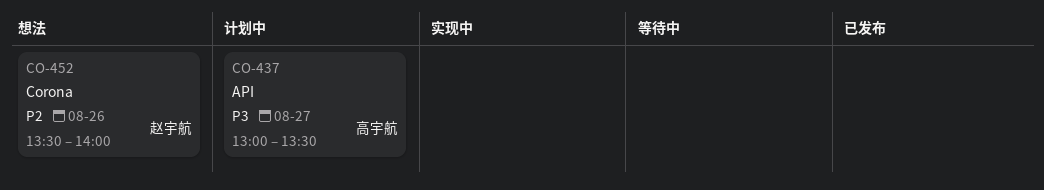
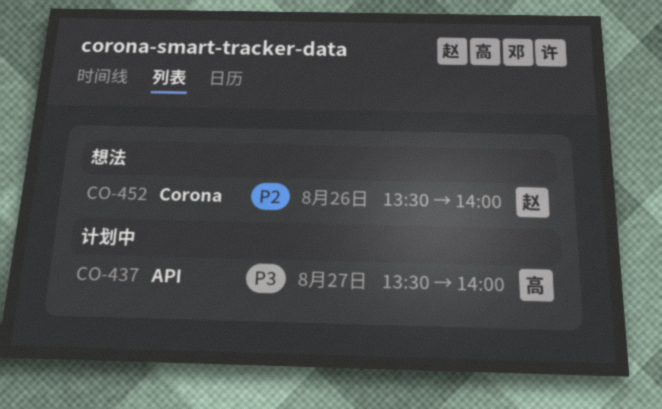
CO-437, begins: 13:00 -> 13:30
CO-437, ends: 13:30 -> 14:00

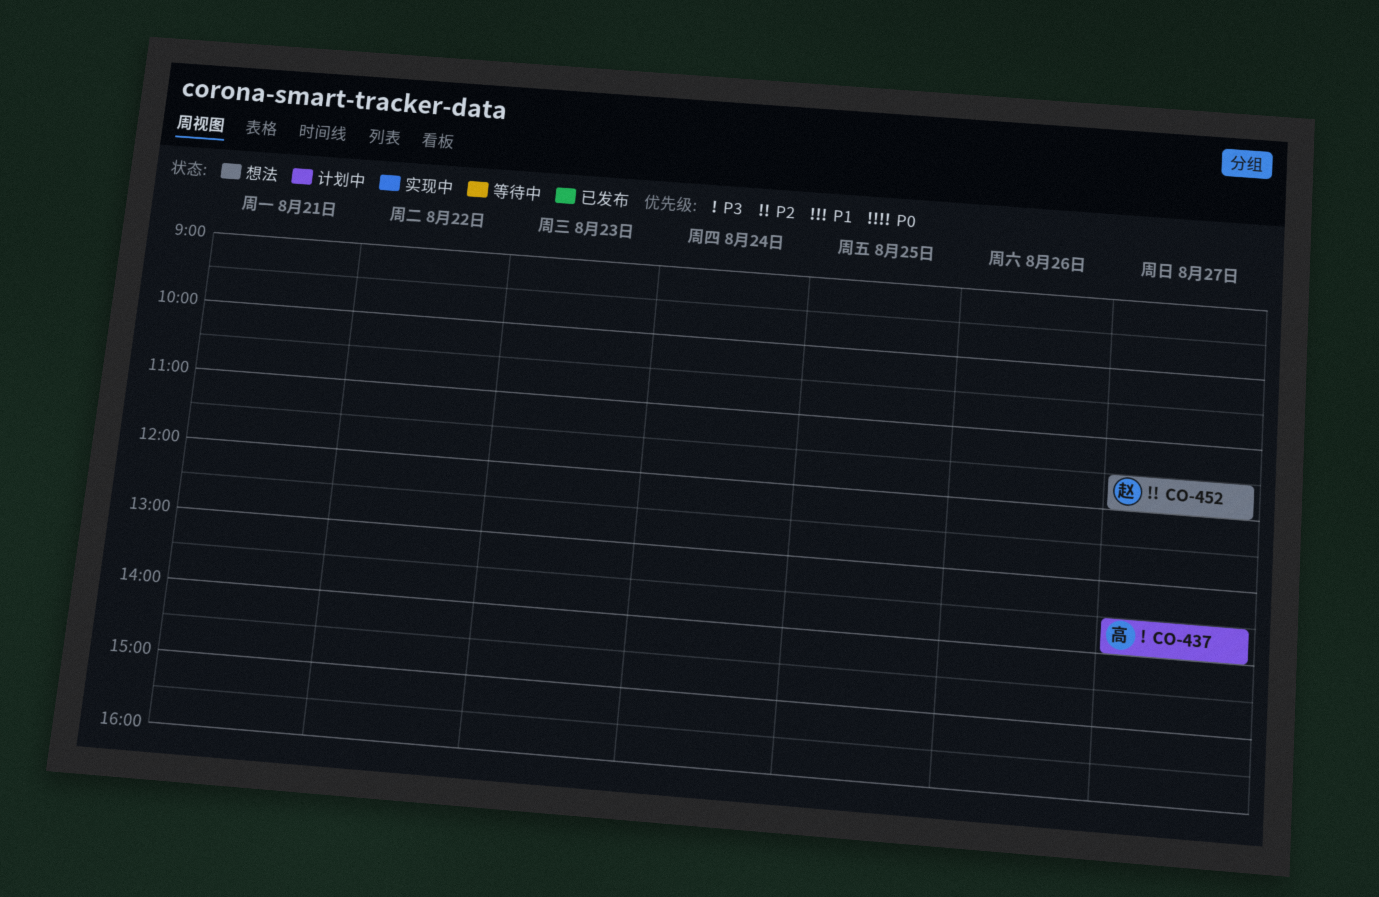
CO-452, day: Aug 26 -> Aug 27
CO-452, begins: 13:30 -> 11:30
CO-452, ends: 14:00 -> 12:00

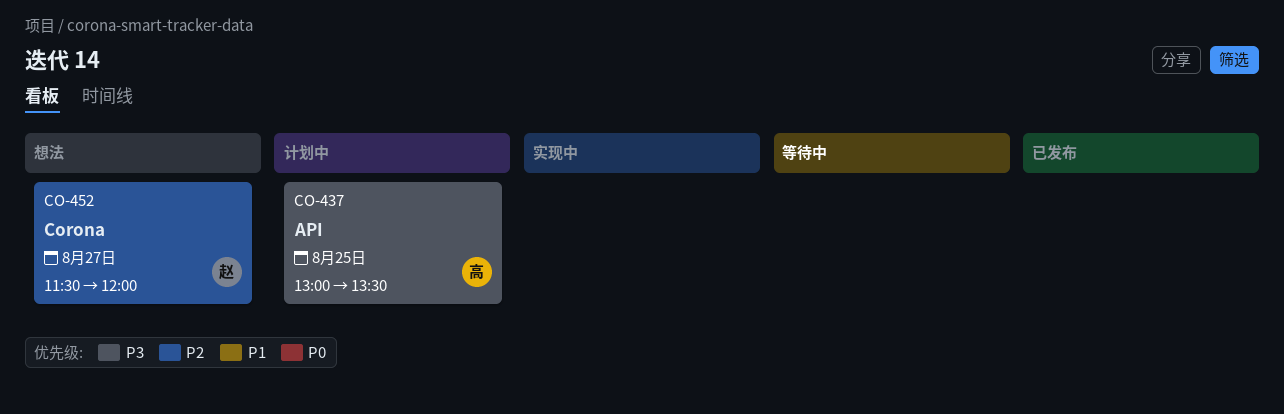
CO-437, day: Aug 27 -> Aug 25
CO-437, begins: 13:30 -> 13:00
CO-437, ends: 14:00 -> 13:30

